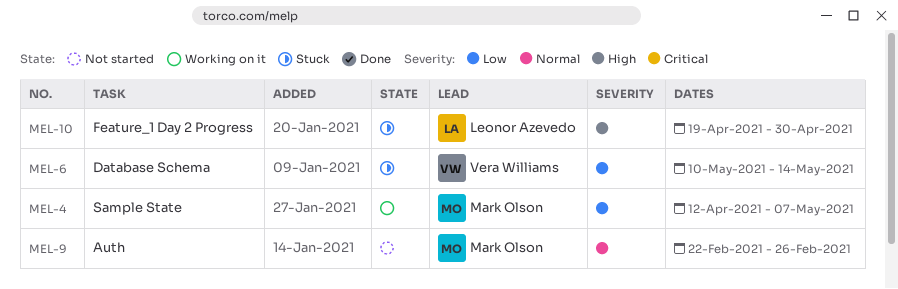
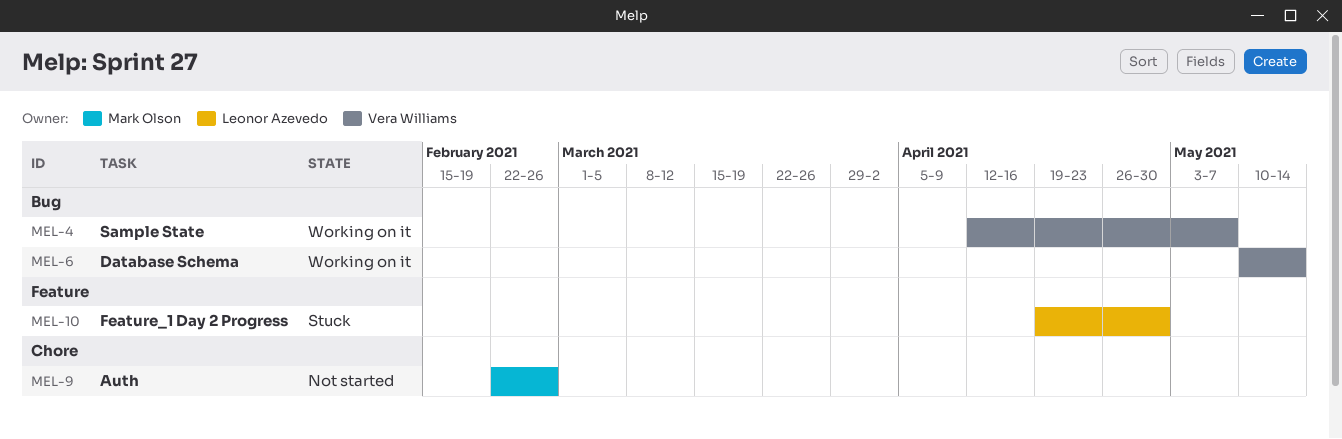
MEL-4, owner: Mark Olson -> Vera Williams
MEL-6, status: Stuck -> Working on it

